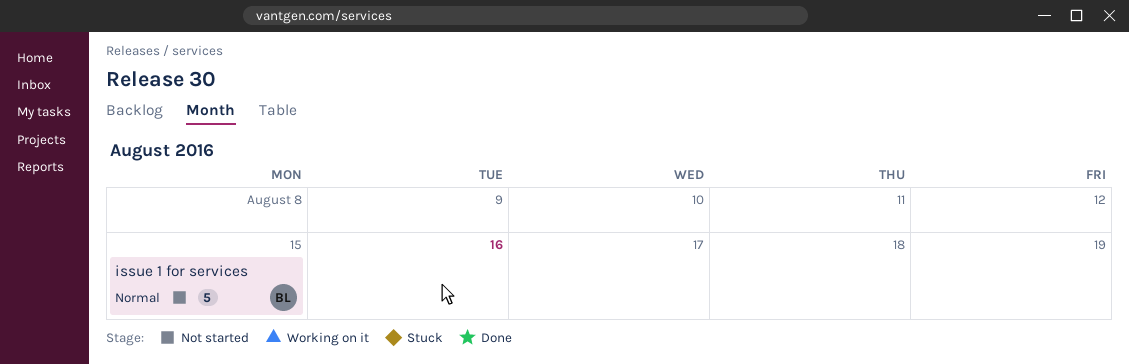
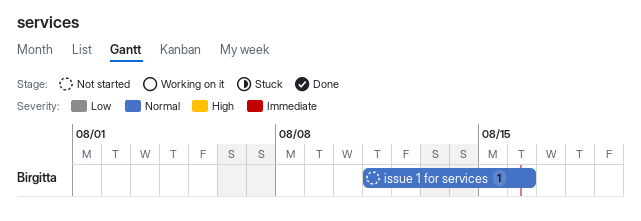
issue 1 for services, estimate: 5 -> 1
issue 1 for services, due: Aug 15 -> Aug 16

